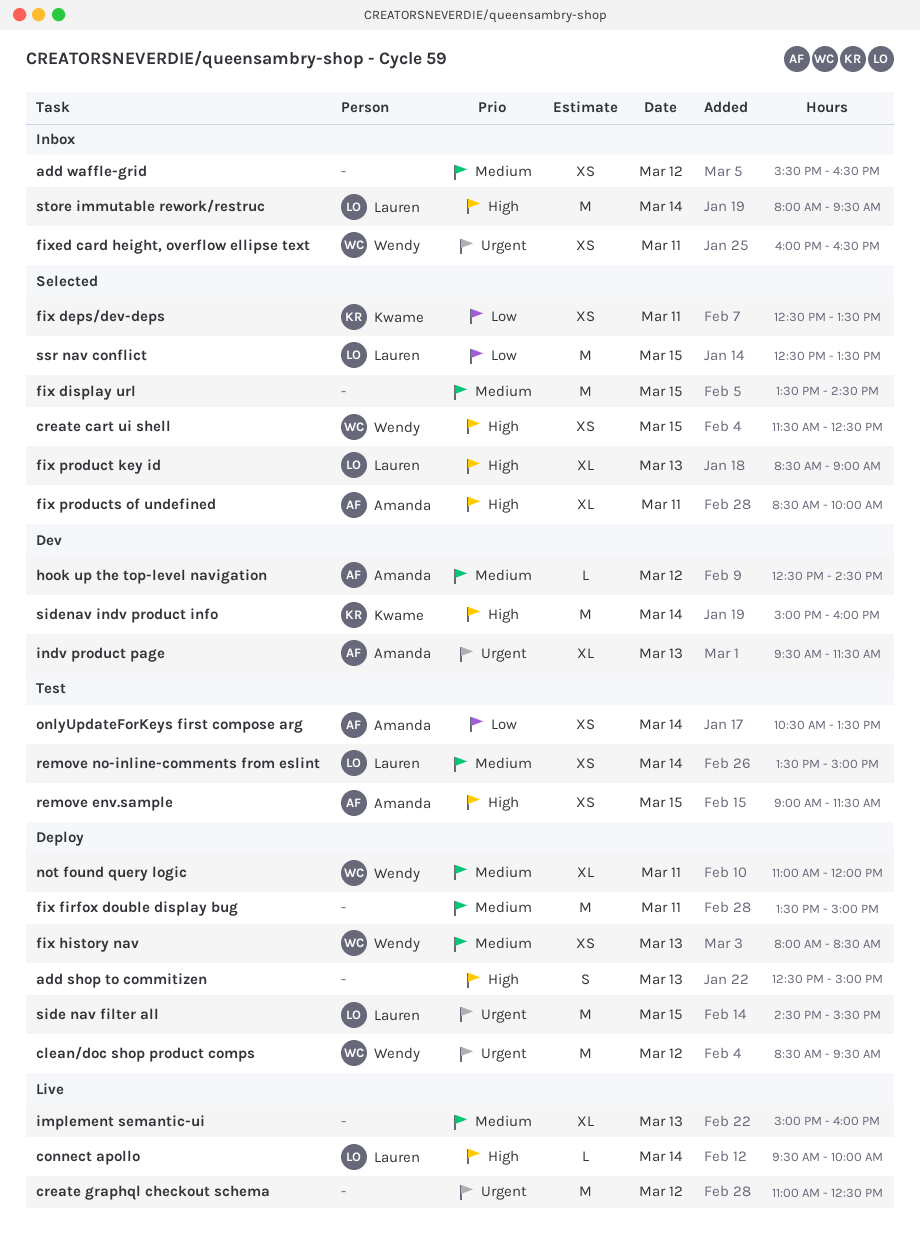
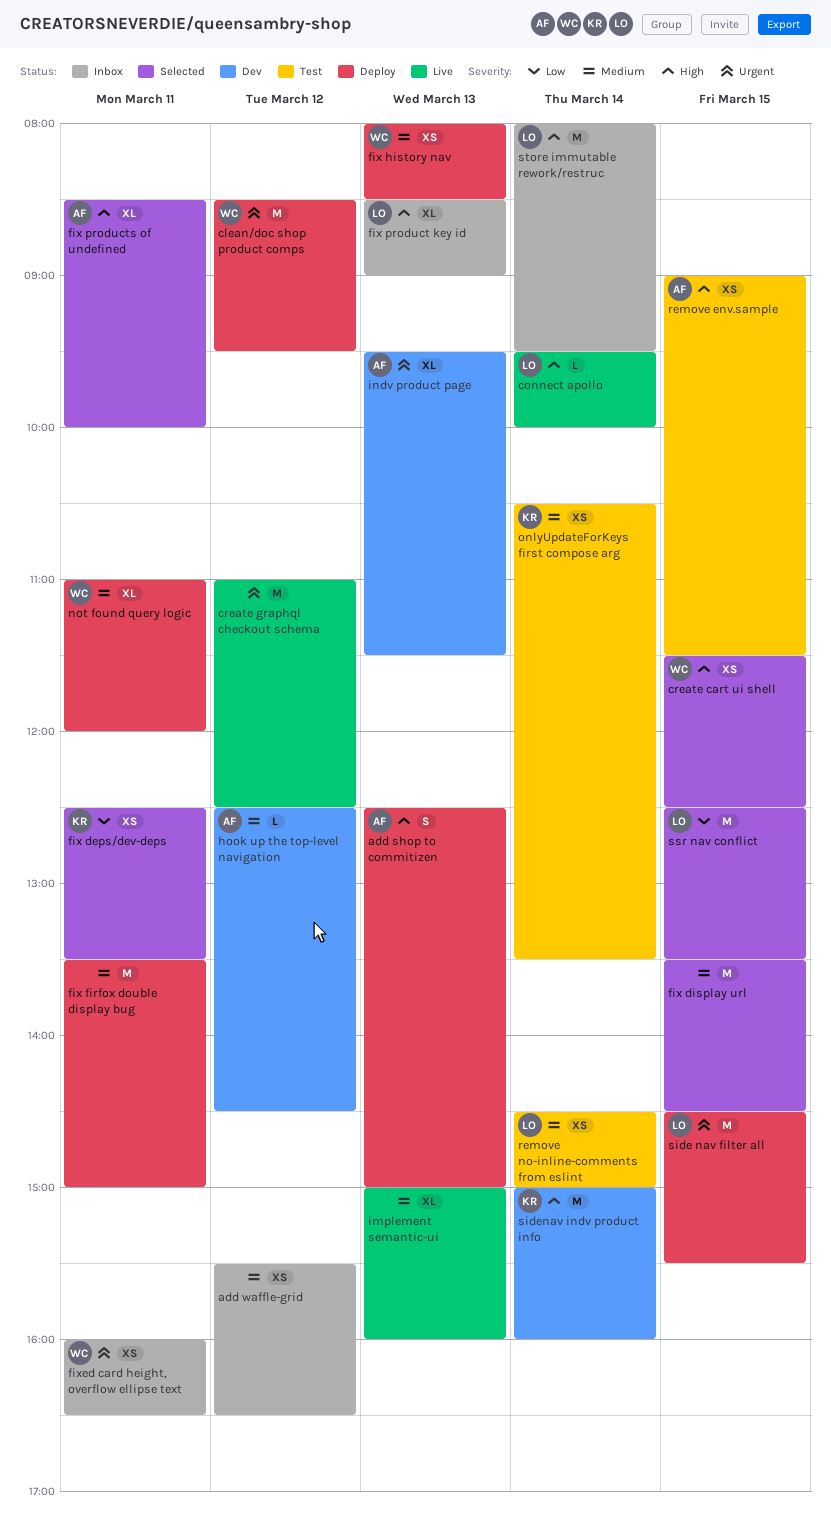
add shop to commitizen, owner: none -> Amanda
fix product key id, status: Selected -> Inbox
onlyUpdateForKeys first compose arg, owner: Amanda -> Kwame
onlyUpdateForKeys first compose arg, priority: Low -> Medium
remove no-inline-comments from eslint, begins: 13:30 -> 14:30

